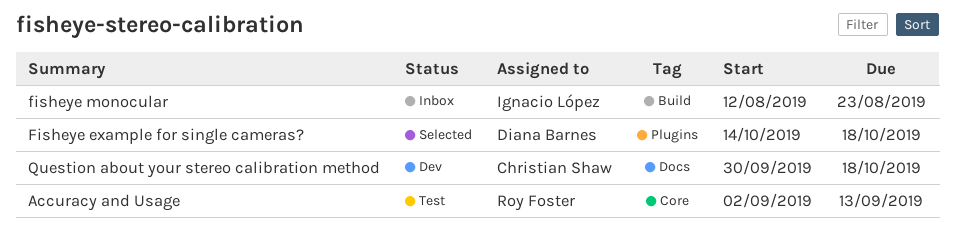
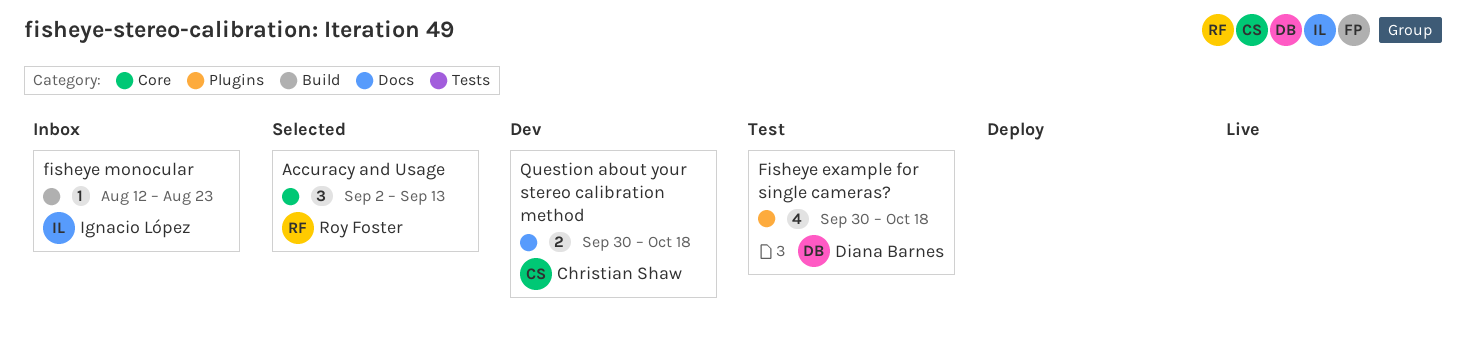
Accuracy and Usage, status: Test -> Selected
Fisheye example for single cameras?, status: Selected -> Test
Fisheye example for single cameras?, start: Oct 14 -> Sep 30

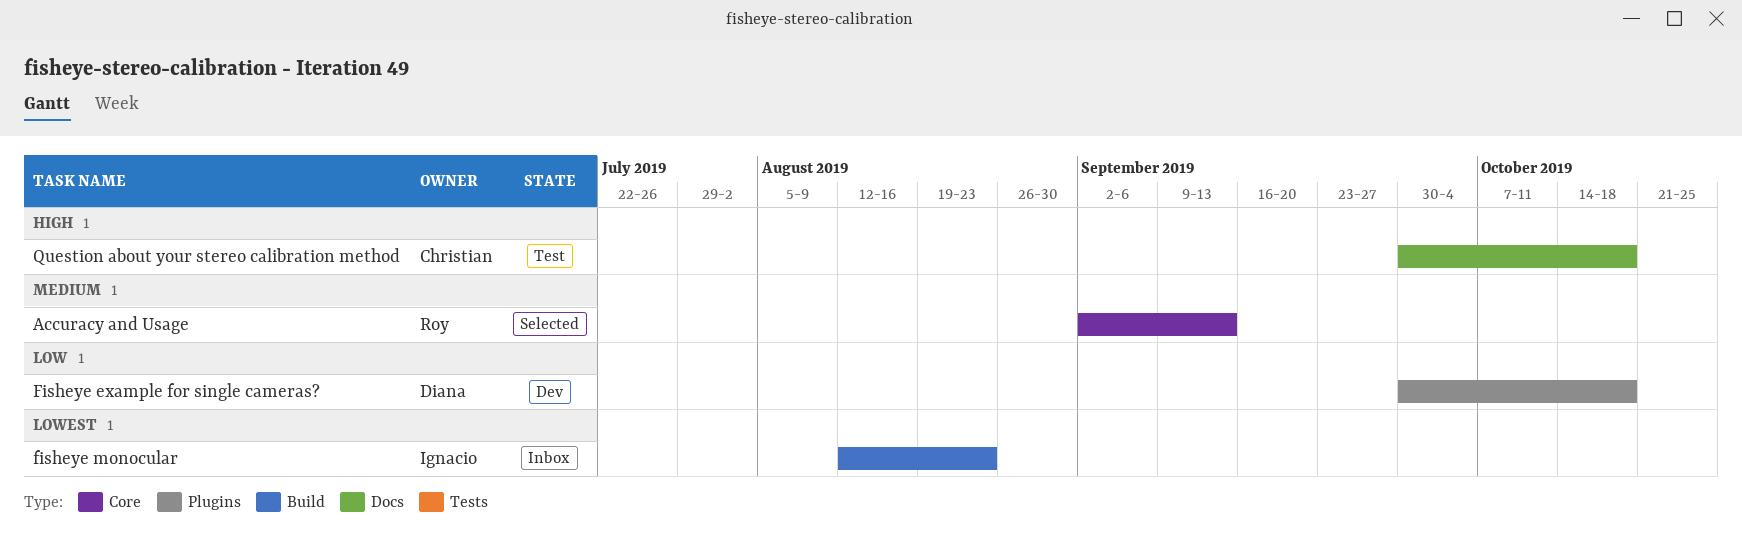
Fisheye example for single cameras?, status: Test -> Dev
Question about your stereo calibration method, status: Dev -> Test

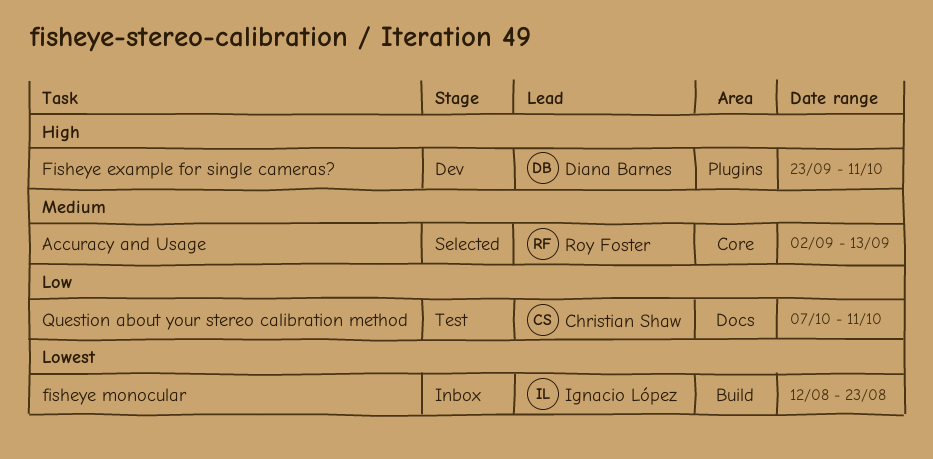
Fisheye example for single cameras?, priority: Low -> High
Fisheye example for single cameras?, start: Sep 30 -> Sep 23
Fisheye example for single cameras?, due: Oct 18 -> Oct 11
Question about your stereo calibration method, priority: High -> Low
Question about your stereo calibration method, start: Sep 30 -> Oct 7
Question about your stereo calibration method, due: Oct 18 -> Oct 11

